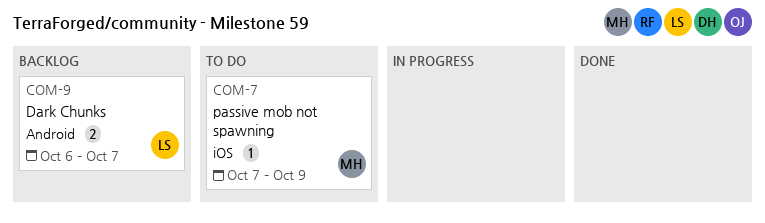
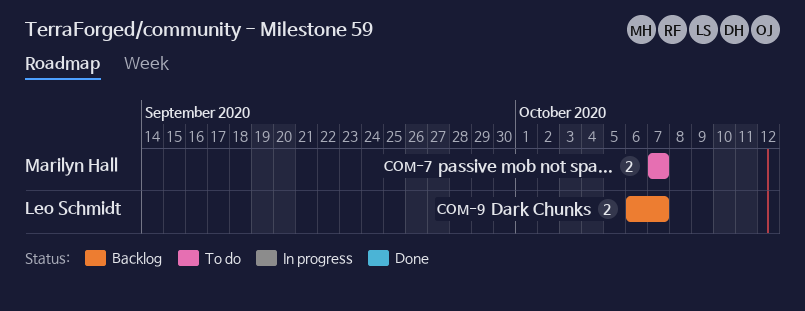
COM-7, estimate: 1 -> 2
COM-7, due: Oct 9 -> Oct 7

